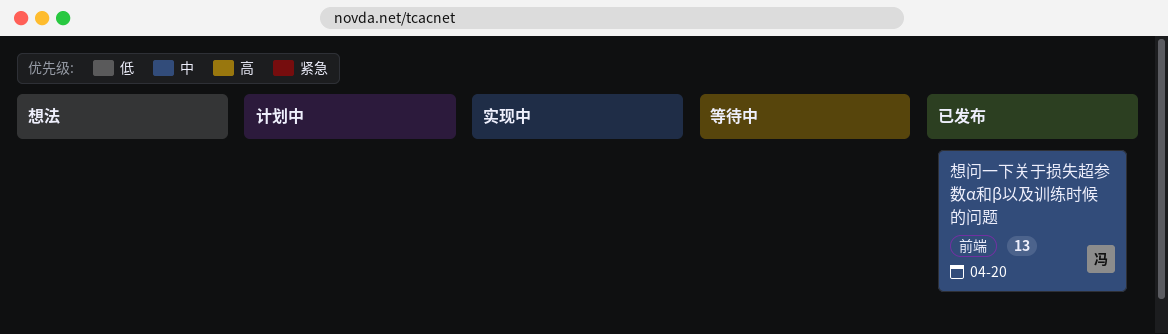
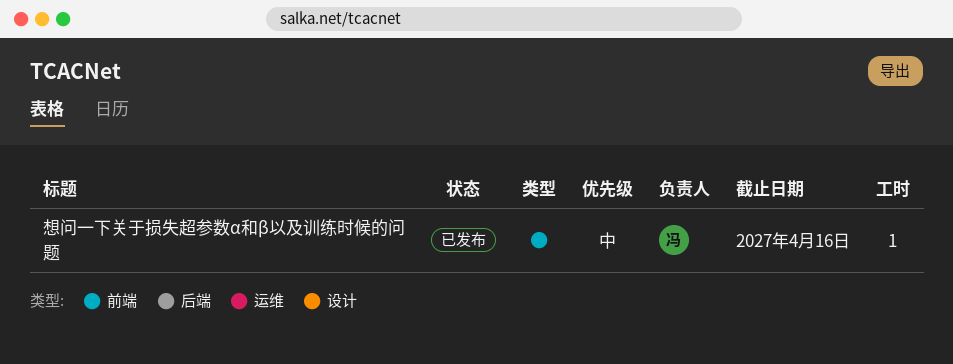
想问一下关于损失超参数α和β以及训练时候的问题, estimate: 13 -> 1
想问一下关于损失超参数α和β以及训练时候的问题, due: Apr 20 -> Apr 16

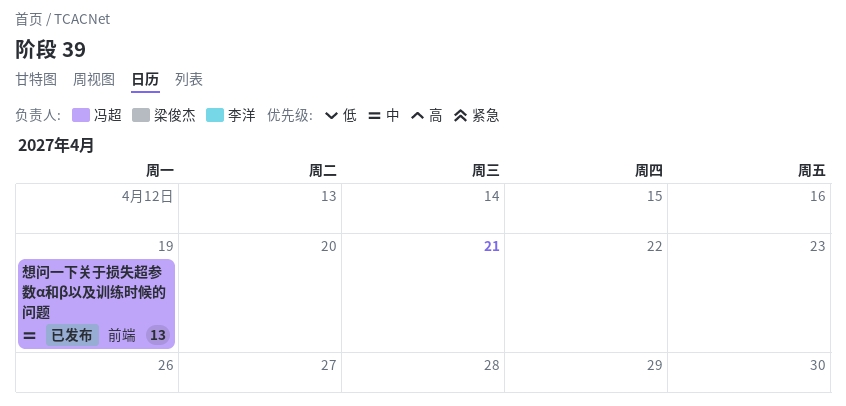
想问一下关于损失超参数α和β以及训练时候的问题, estimate: 1 -> 13
想问一下关于损失超参数α和β以及训练时候的问题, due: Apr 16 -> Apr 19

